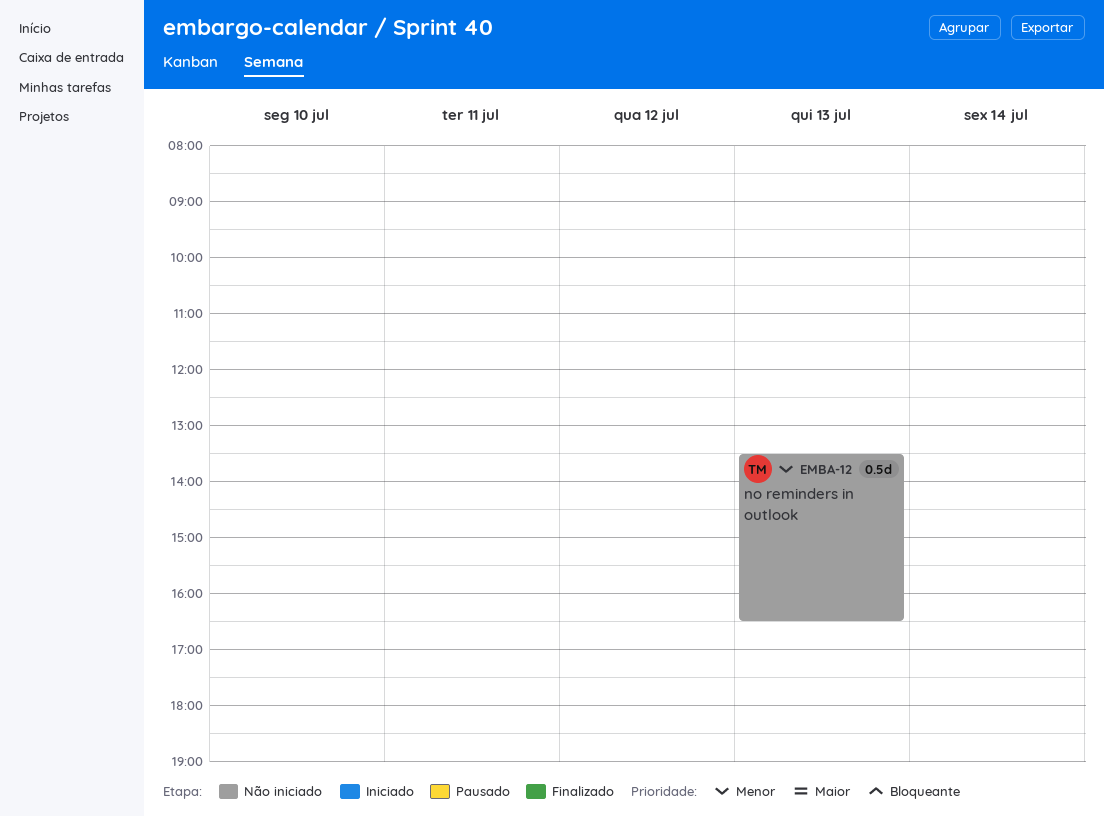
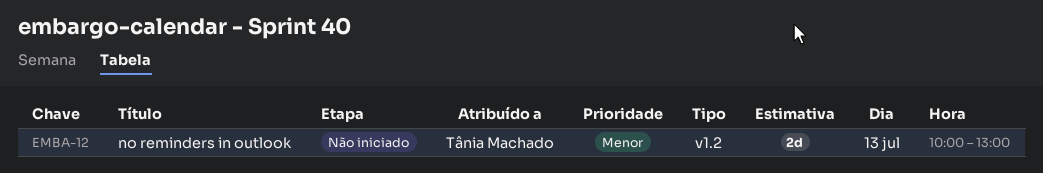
EMBA-12, estimate: 0.5d -> 2d
EMBA-12, begins: 13:30 -> 10:00
EMBA-12, ends: 16:30 -> 13:00

